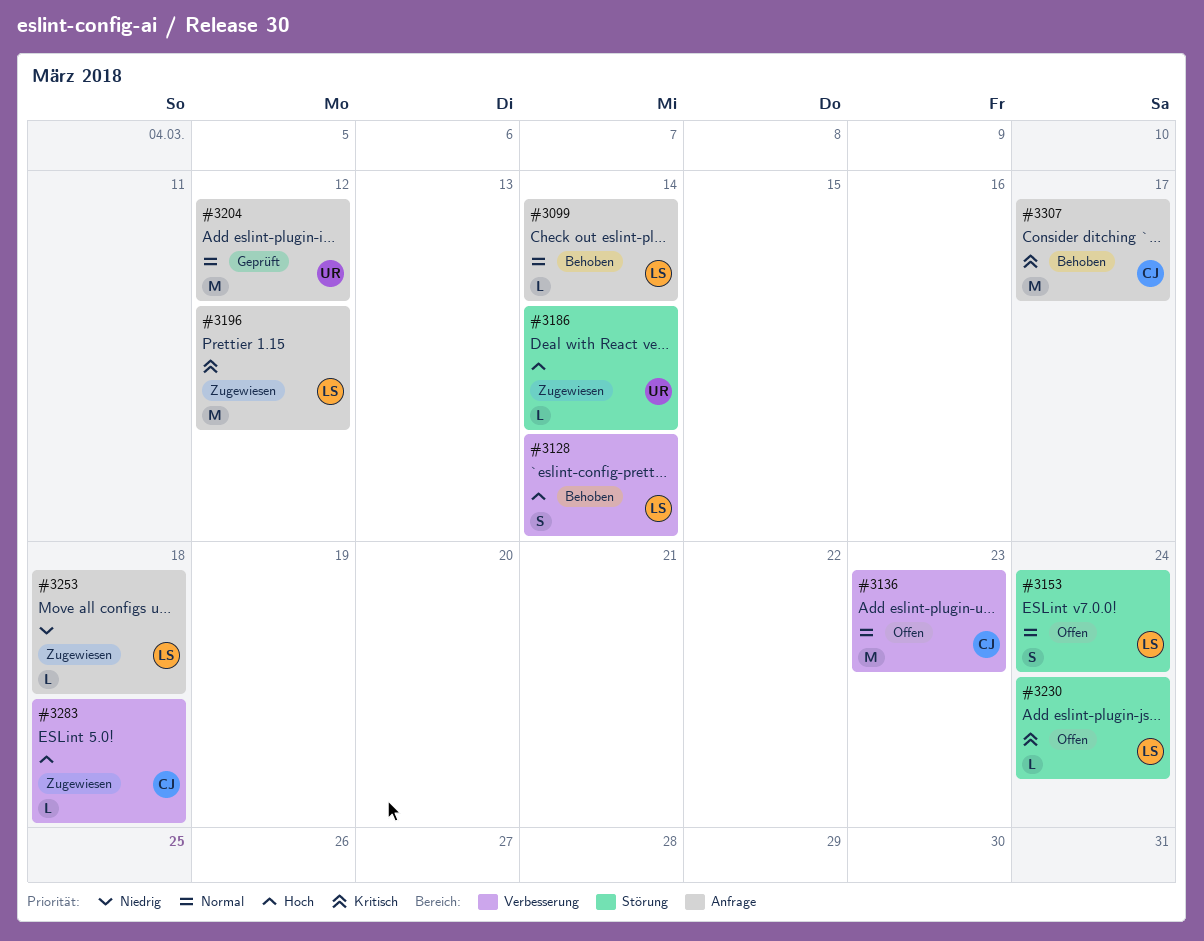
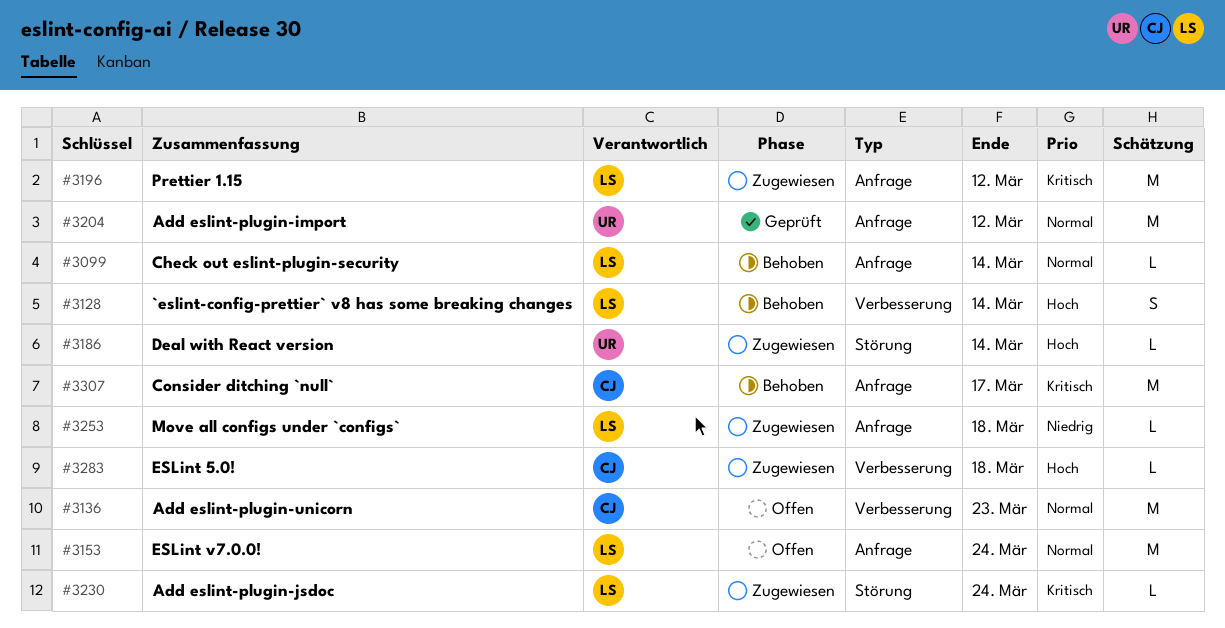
#3153, label: Störung -> Anfrage
#3153, estimate: S -> M
#3230, status: Offen -> Zugewiesen

